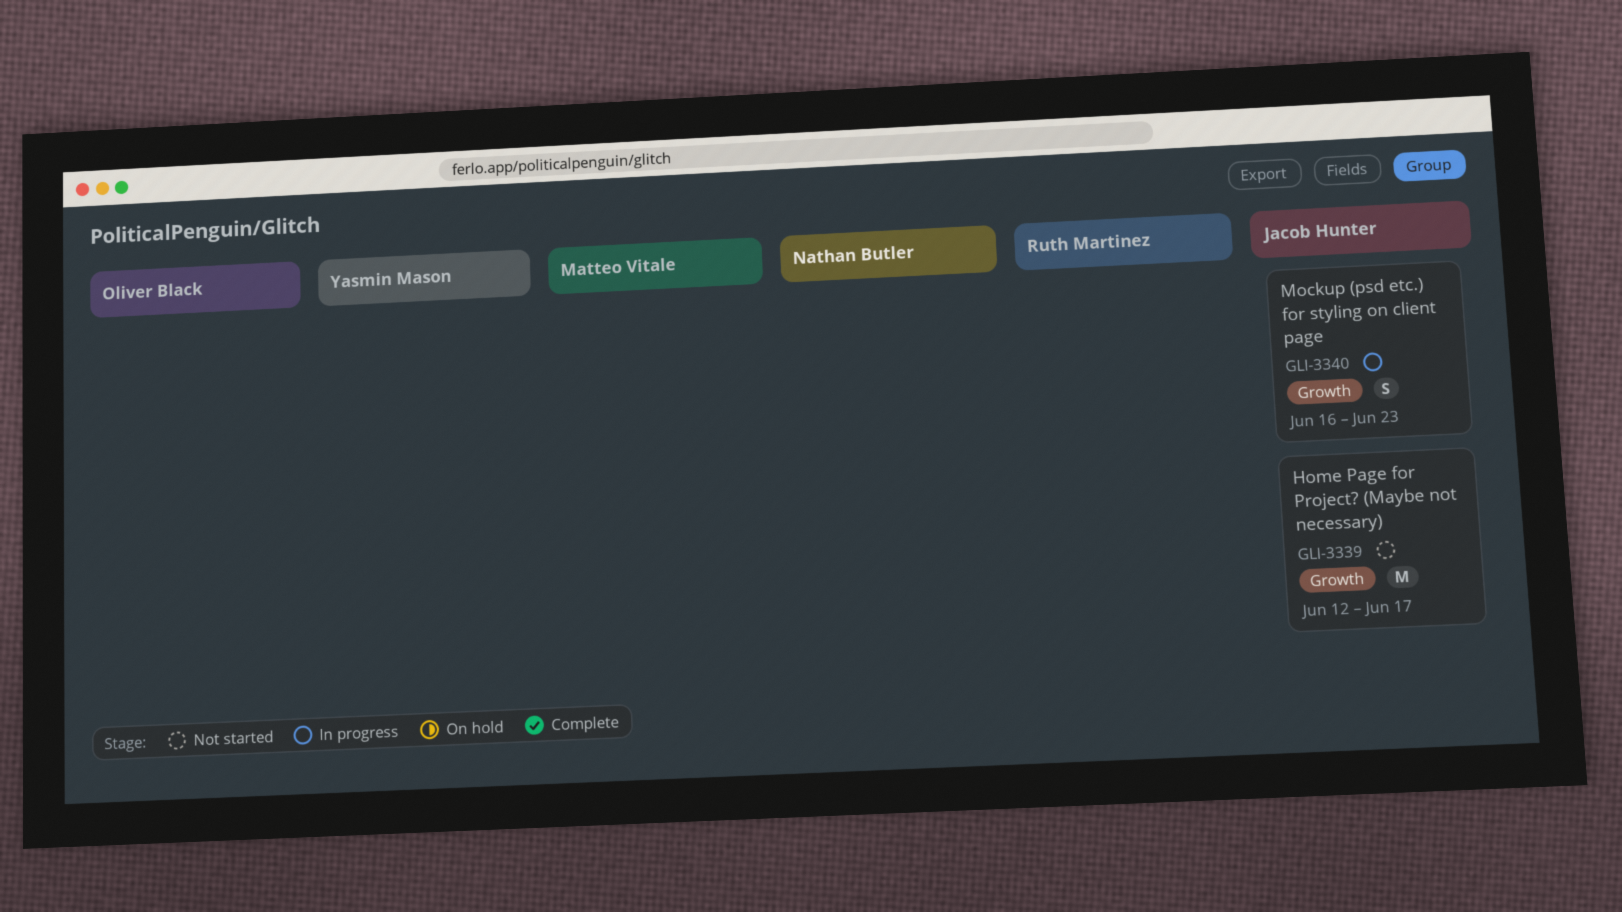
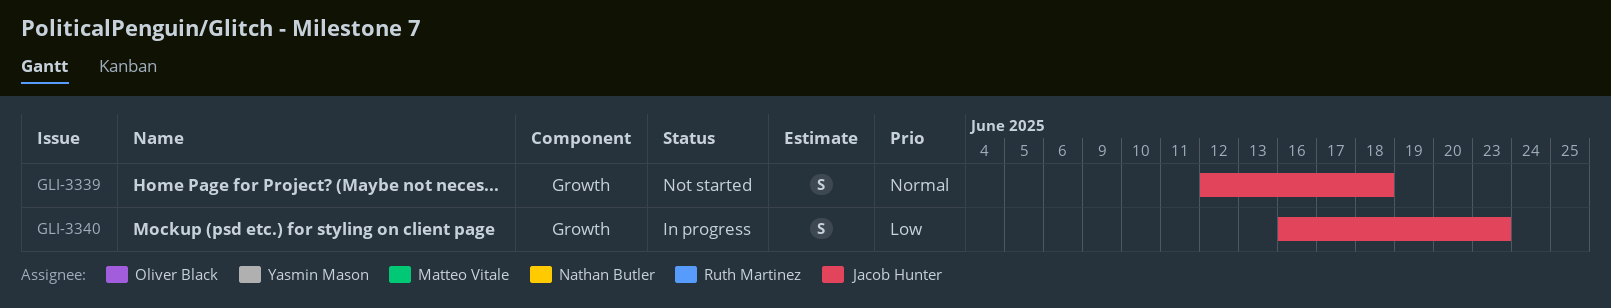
GLI-3339, estimate: M -> S
GLI-3339, due: Jun 17 -> Jun 18

